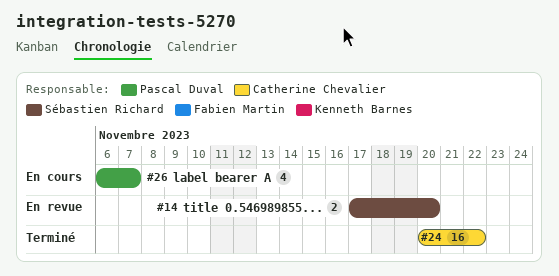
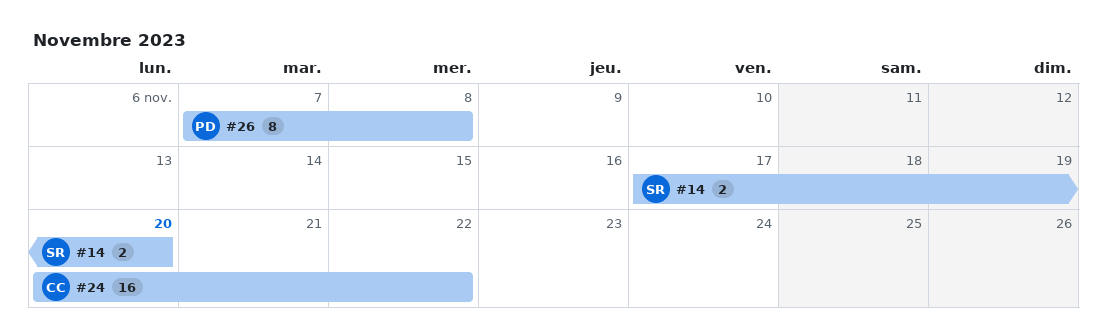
#26, estimate: 4 -> 8
#26, start: Nov 6 -> Nov 7
#26, due: Nov 7 -> Nov 8

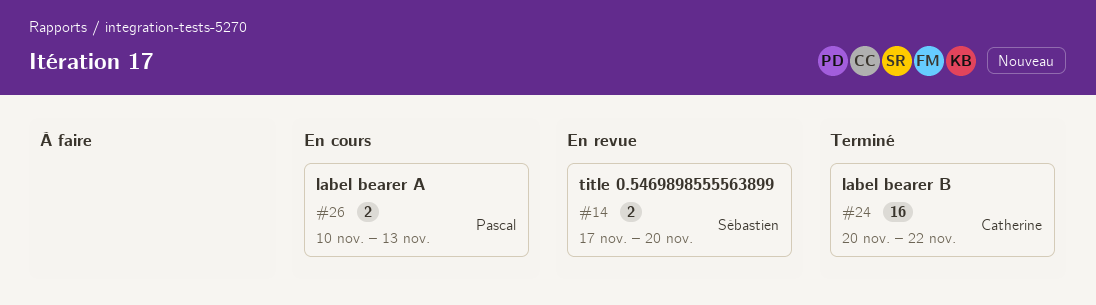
#26, estimate: 8 -> 2
#26, start: Nov 7 -> Nov 10
#26, due: Nov 8 -> Nov 13

